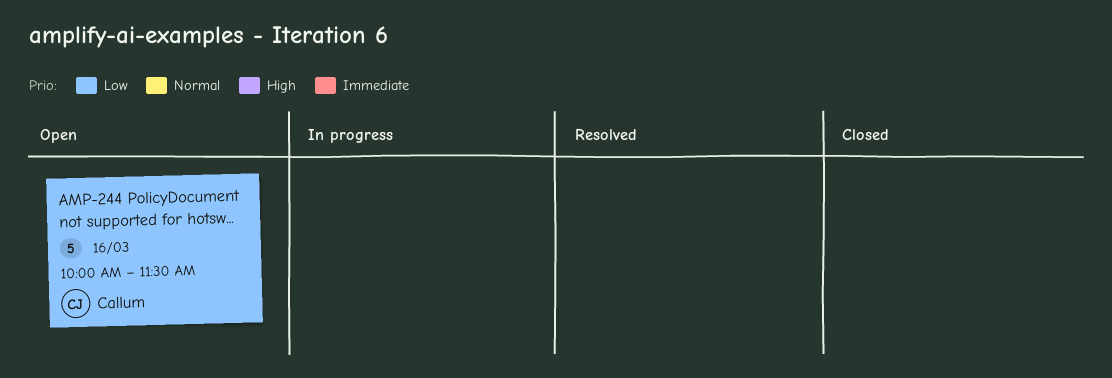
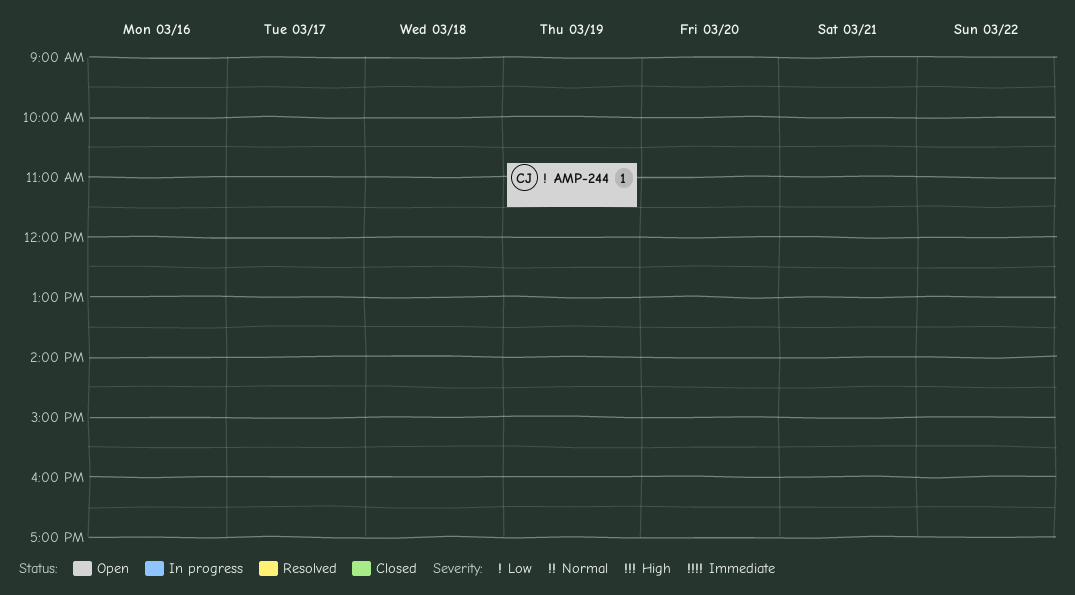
AMP-244, estimate: 5 -> 1
AMP-244, day: Mar 16 -> Mar 19
AMP-244, begins: 10:00 -> 10:45

